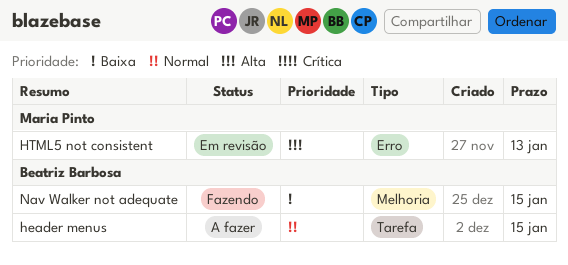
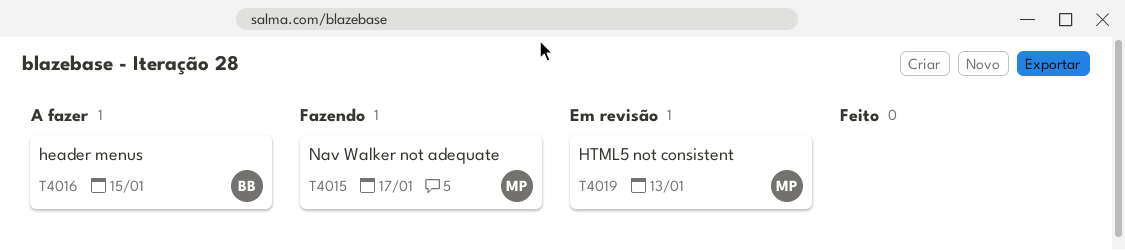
Nav Walker not adequate, owner: Beatriz Barbosa -> Maria Pinto
Nav Walker not adequate, due: Jan 15 -> Jan 17

